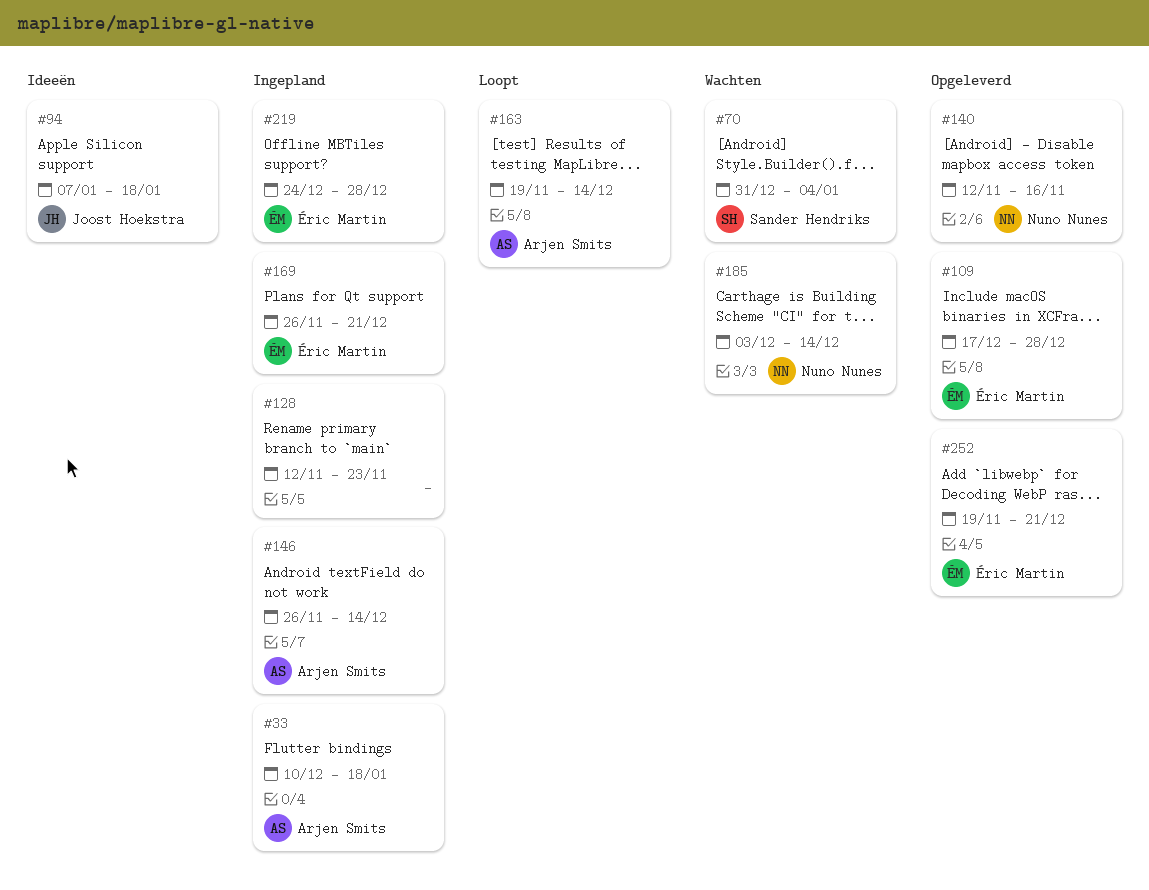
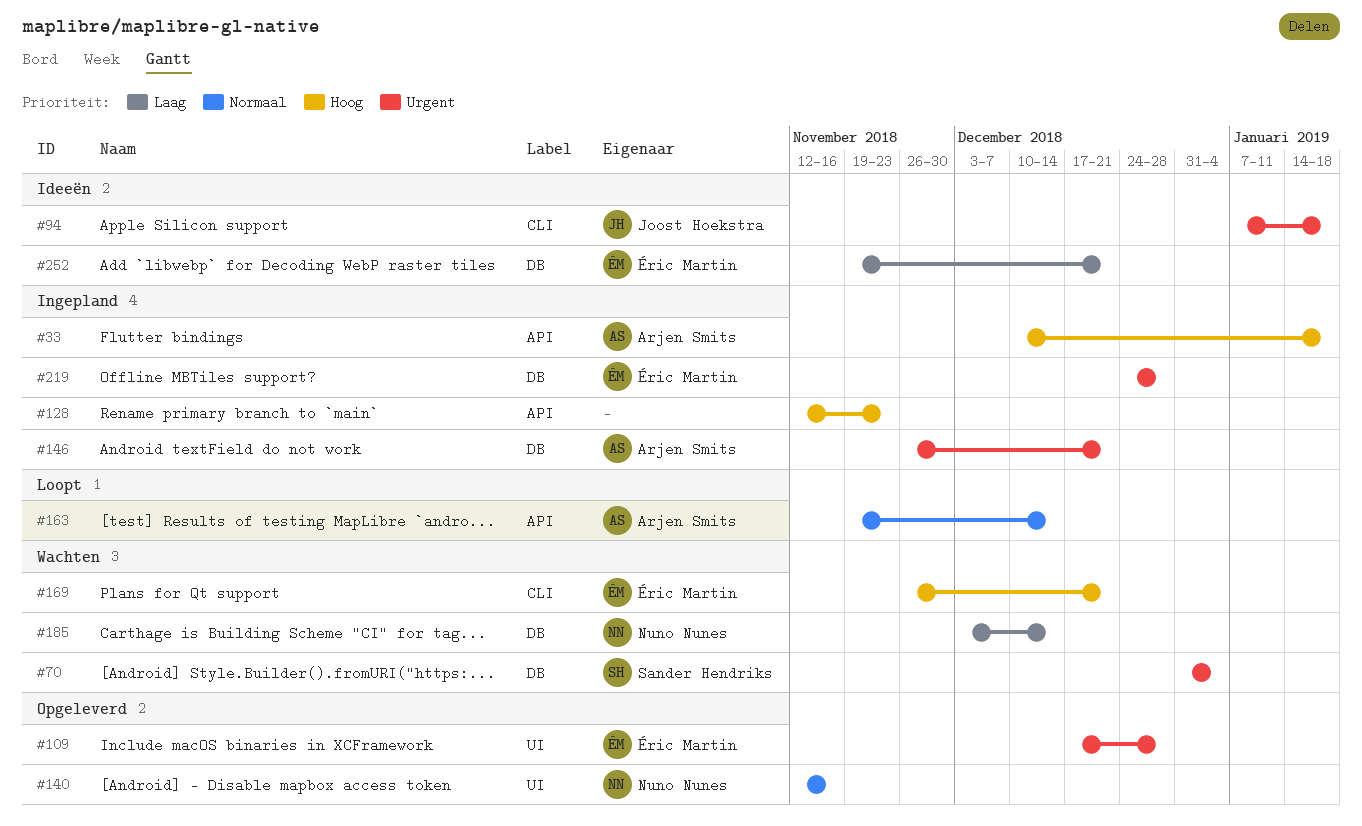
#146, due: Dec 14 -> Dec 21
#169, status: Ingepland -> Wachten
#252, status: Opgeleverd -> Ideeën

